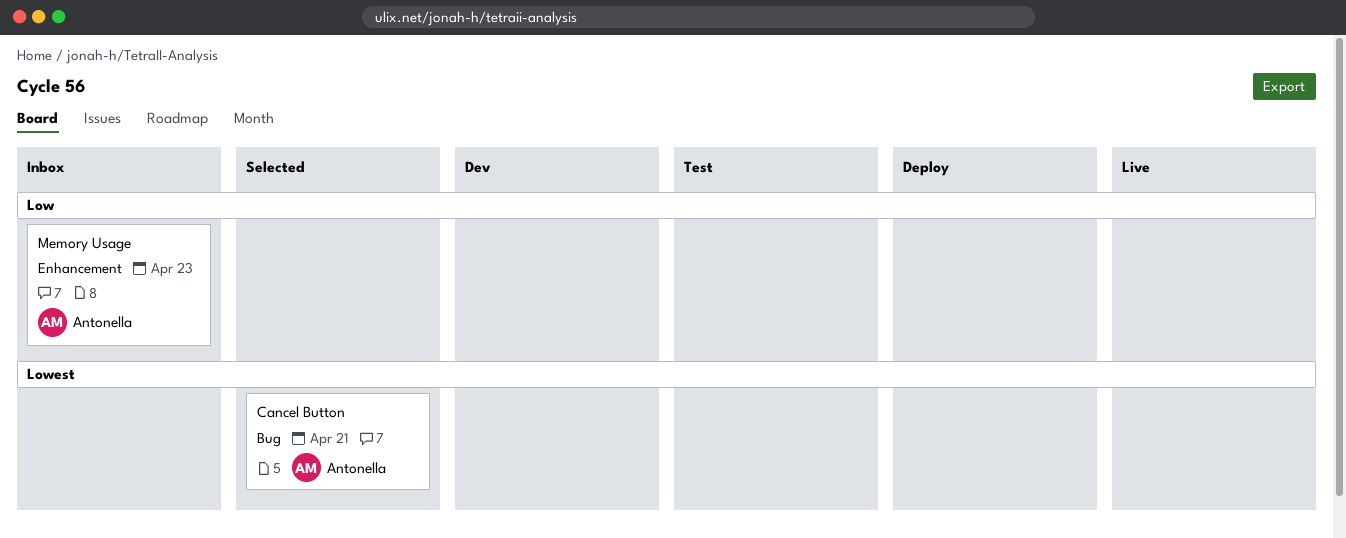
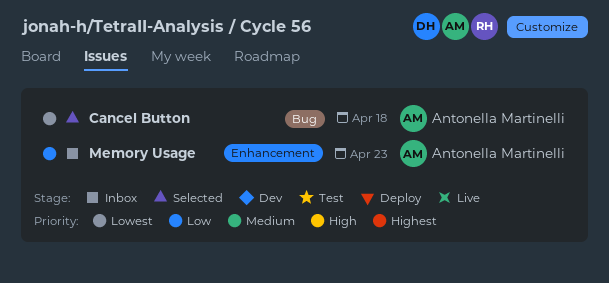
Cancel Button, due: Apr 21 -> Apr 18

